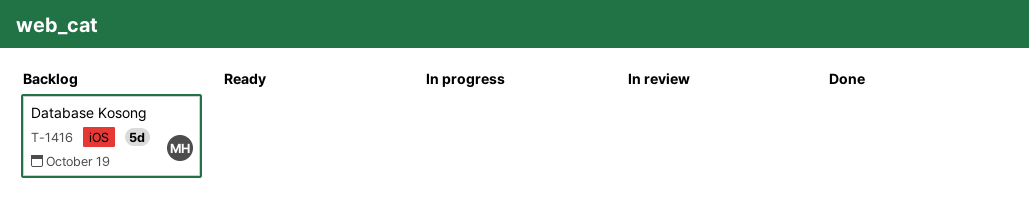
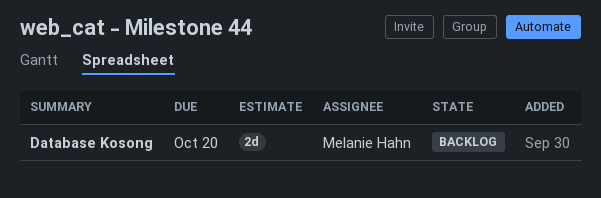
Database Kosong, estimate: 5d -> 2d
Database Kosong, due: Oct 19 -> Oct 20

